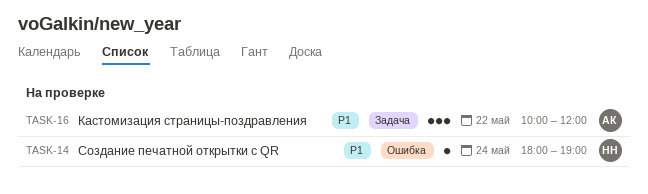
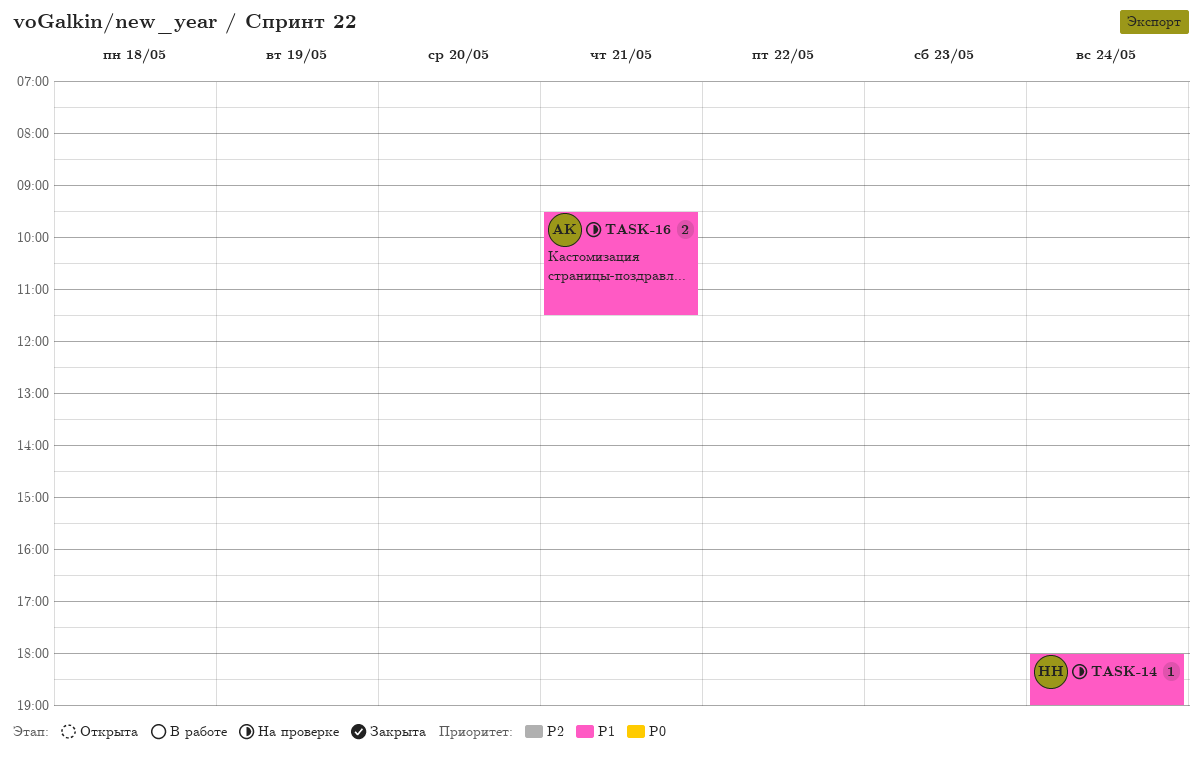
TASK-16, estimate: 3 -> 2
TASK-16, day: May 22 -> May 21
TASK-16, begins: 10:00 -> 09:30
TASK-16, ends: 12:00 -> 11:30

